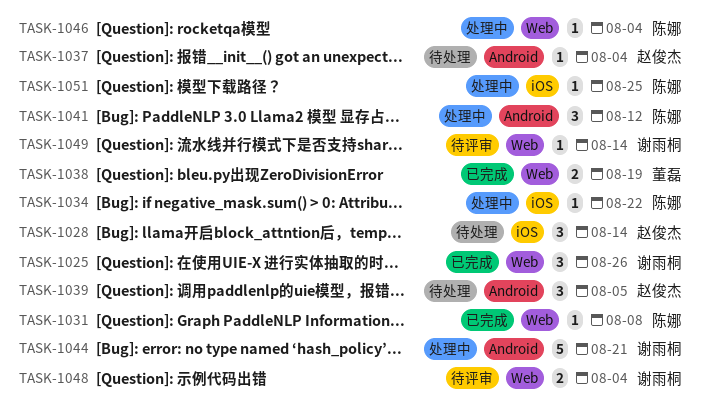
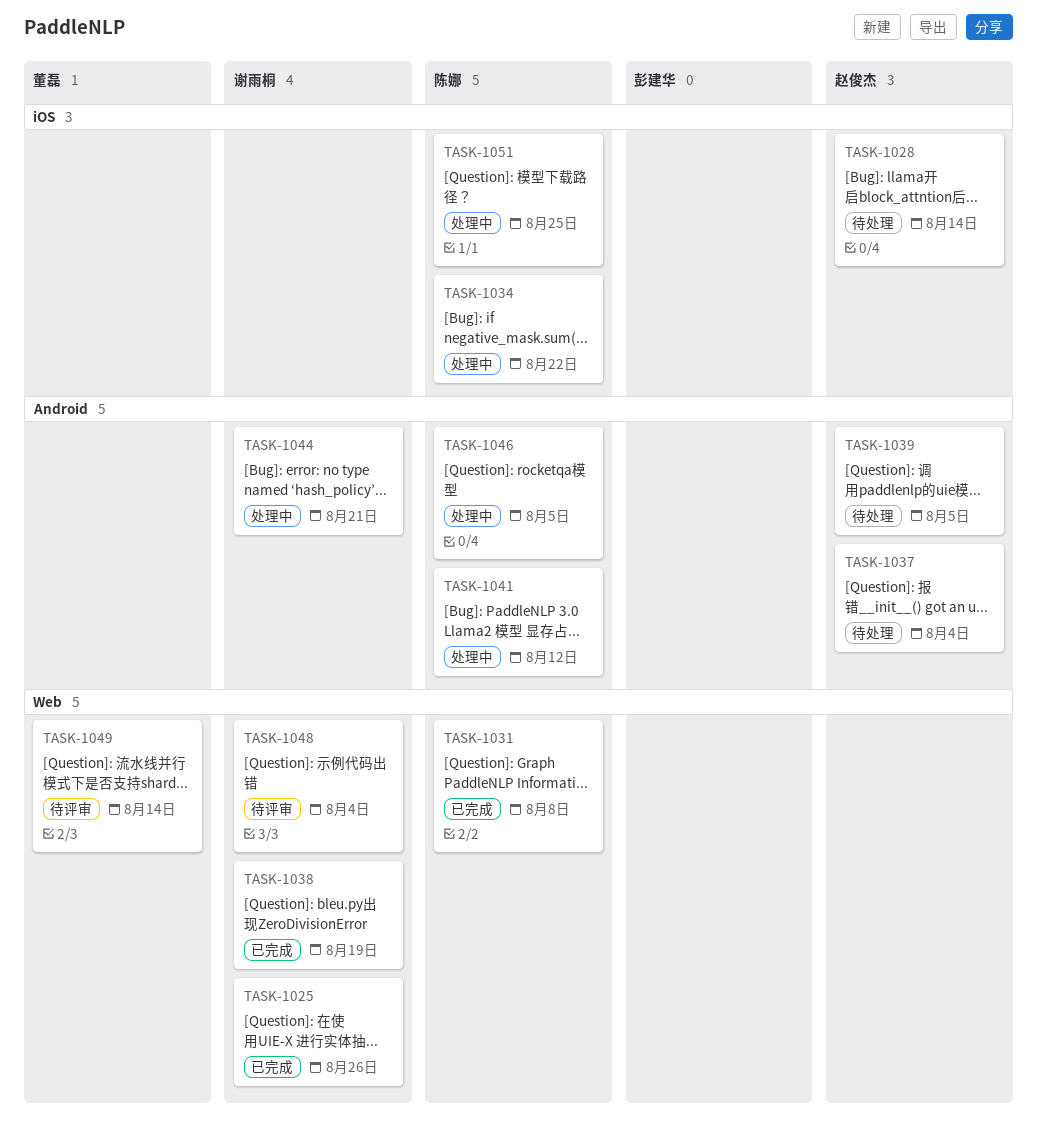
TASK-1038, owner: 董磊 -> 谢雨桐
TASK-1046, label: Web -> Android
TASK-1046, due: Aug 4 -> Aug 5
TASK-1049, owner: 谢雨桐 -> 董磊

